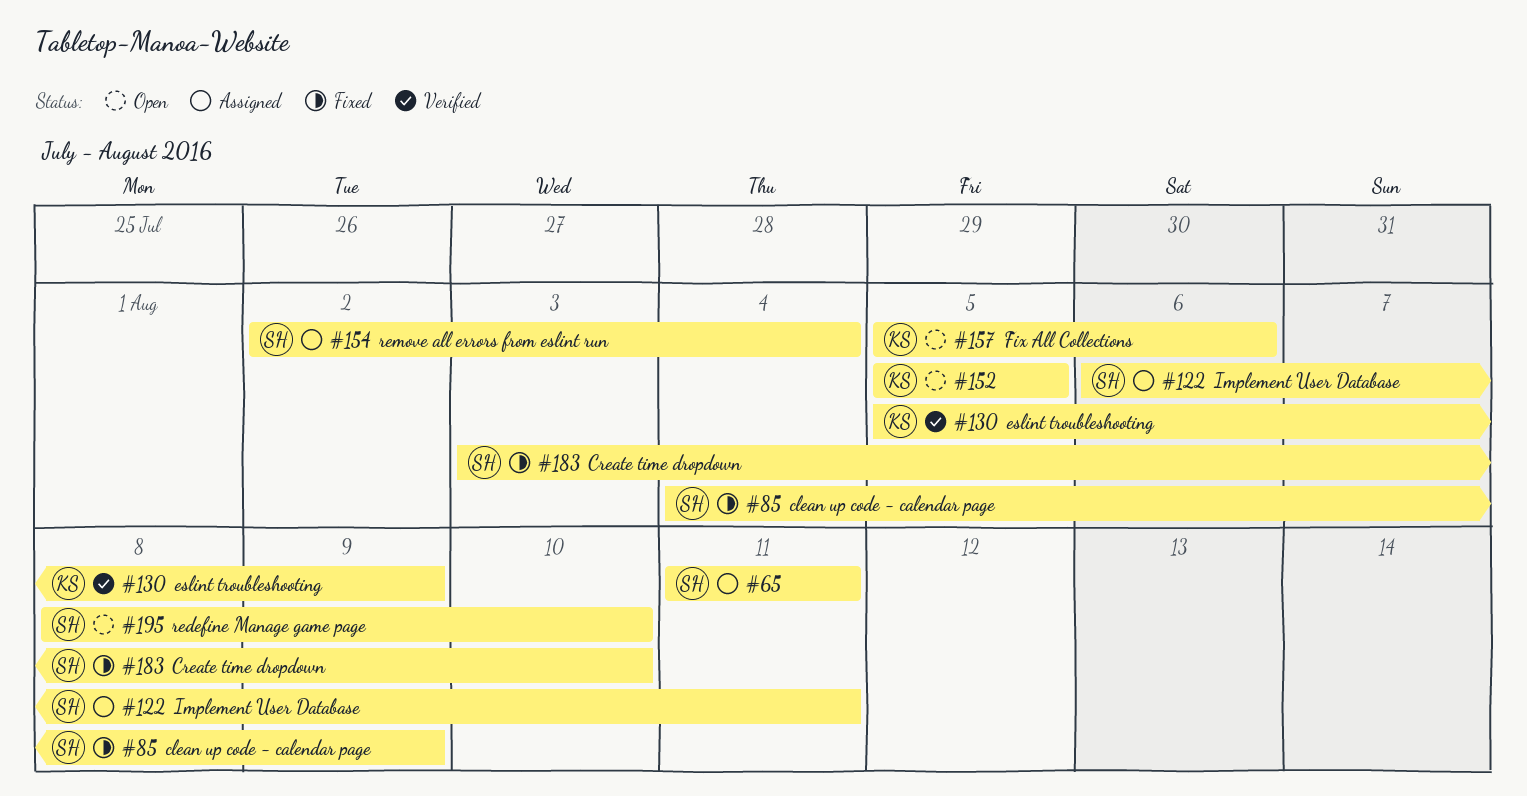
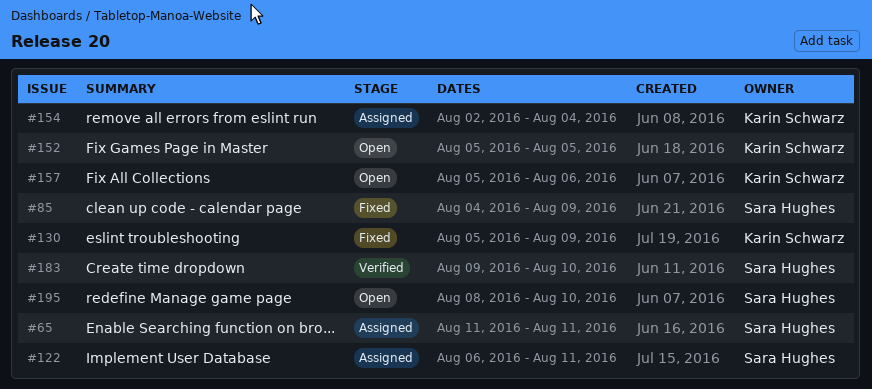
#130, status: Verified -> Fixed
#154, owner: Sara Hughes -> Karin Schwarz
#183, status: Fixed -> Verified
#183, start: Aug 3 -> Aug 9

